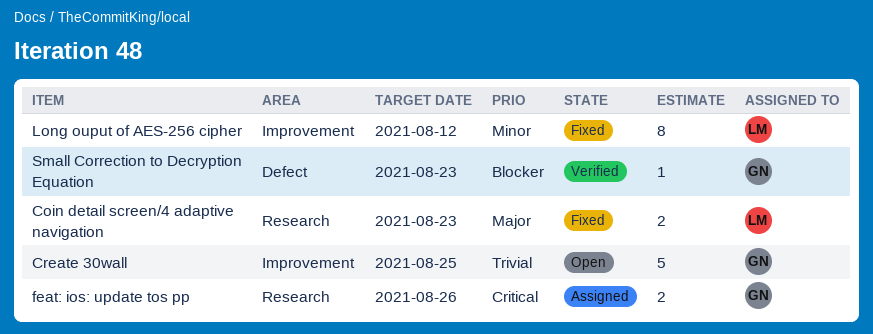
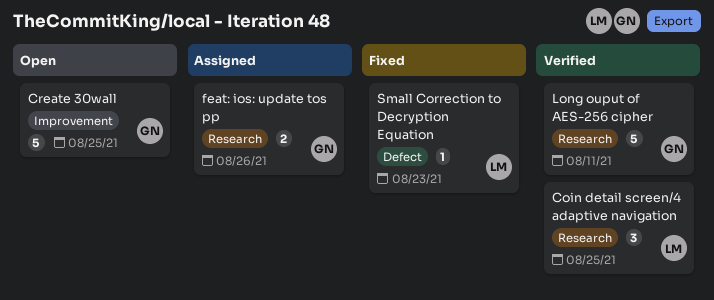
Coin detail screen/4 adaptive navigation, status: Fixed -> Verified
Coin detail screen/4 adaptive navigation, estimate: 2 -> 3
Coin detail screen/4 adaptive navigation, due: Aug 23 -> Aug 25
Long ouput of AES-256 cipher, status: Fixed -> Verified
Long ouput of AES-256 cipher, owner: LM -> GN
Long ouput of AES-256 cipher, label: Improvement -> Research
Long ouput of AES-256 cipher, estimate: 8 -> 5
Long ouput of AES-256 cipher, due: Aug 12 -> Aug 11
Small Correction to Decryption Equation, status: Verified -> Fixed
Small Correction to Decryption Equation, owner: GN -> LM

